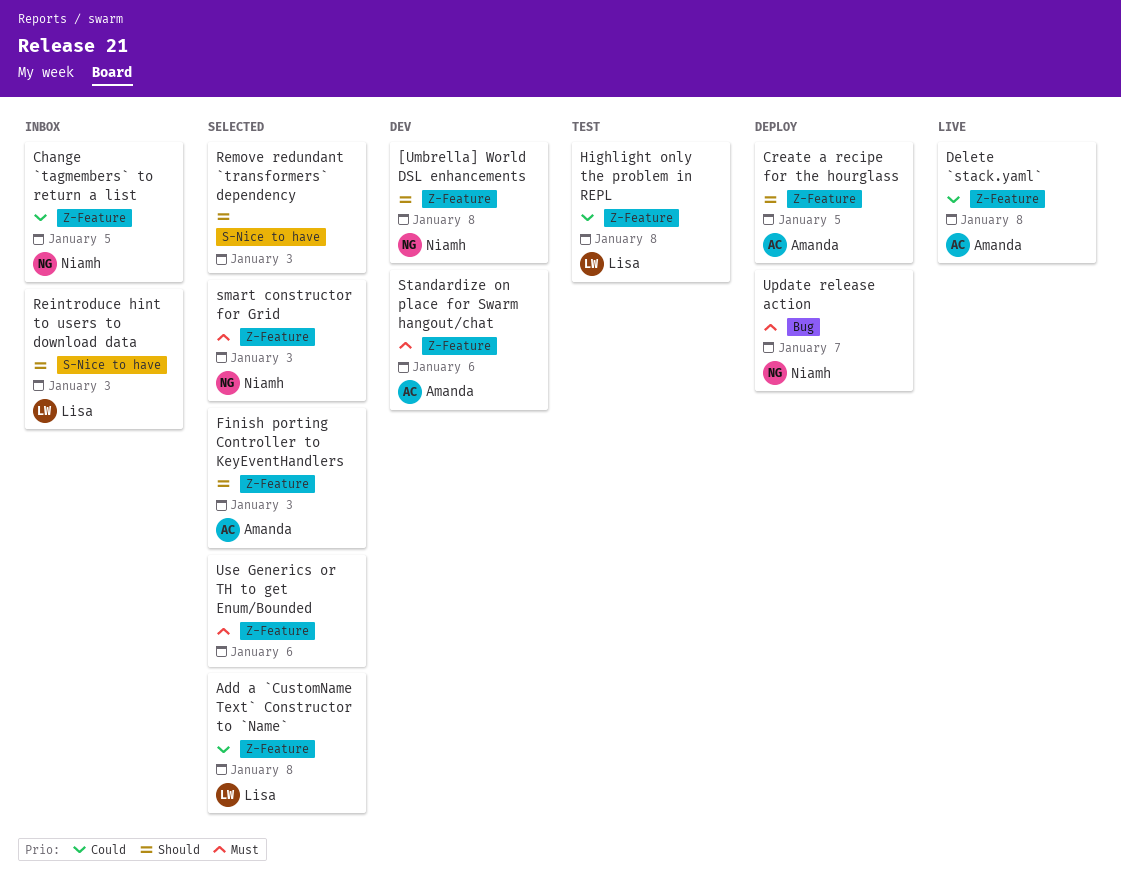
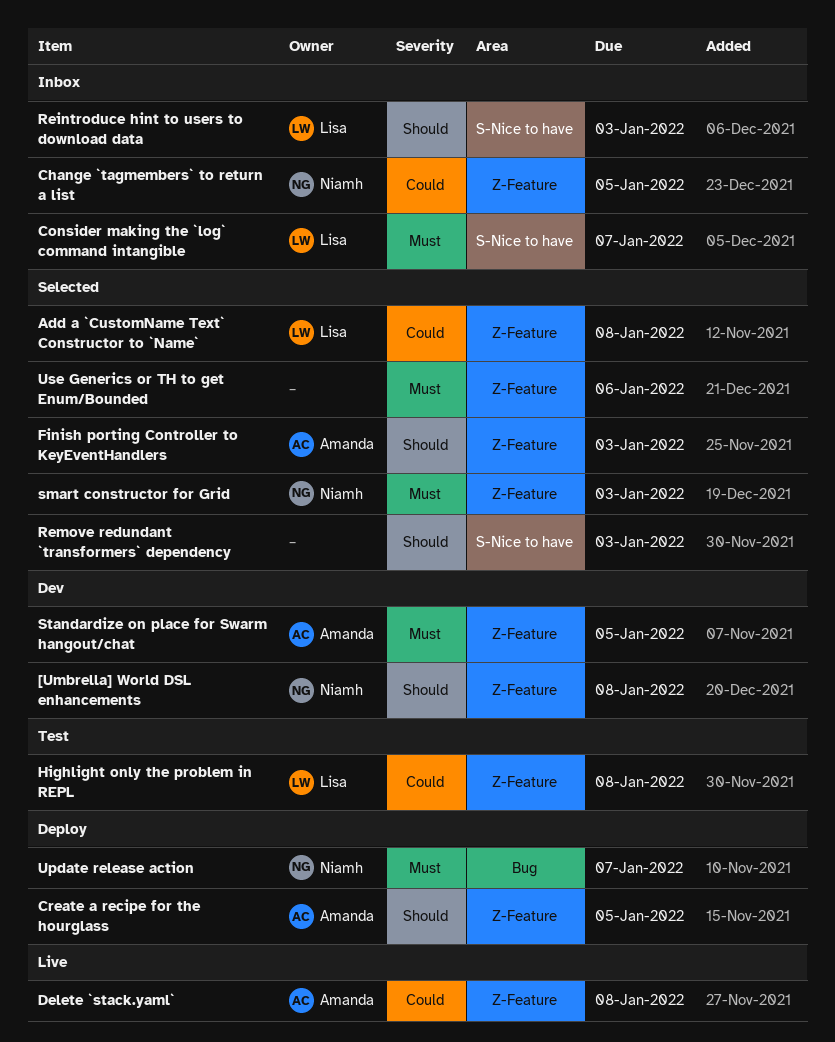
Consider making the `log` command intangible: none -> present
Standardize on place for Swarm hangout/chat, due: Jan 6 -> Jan 5

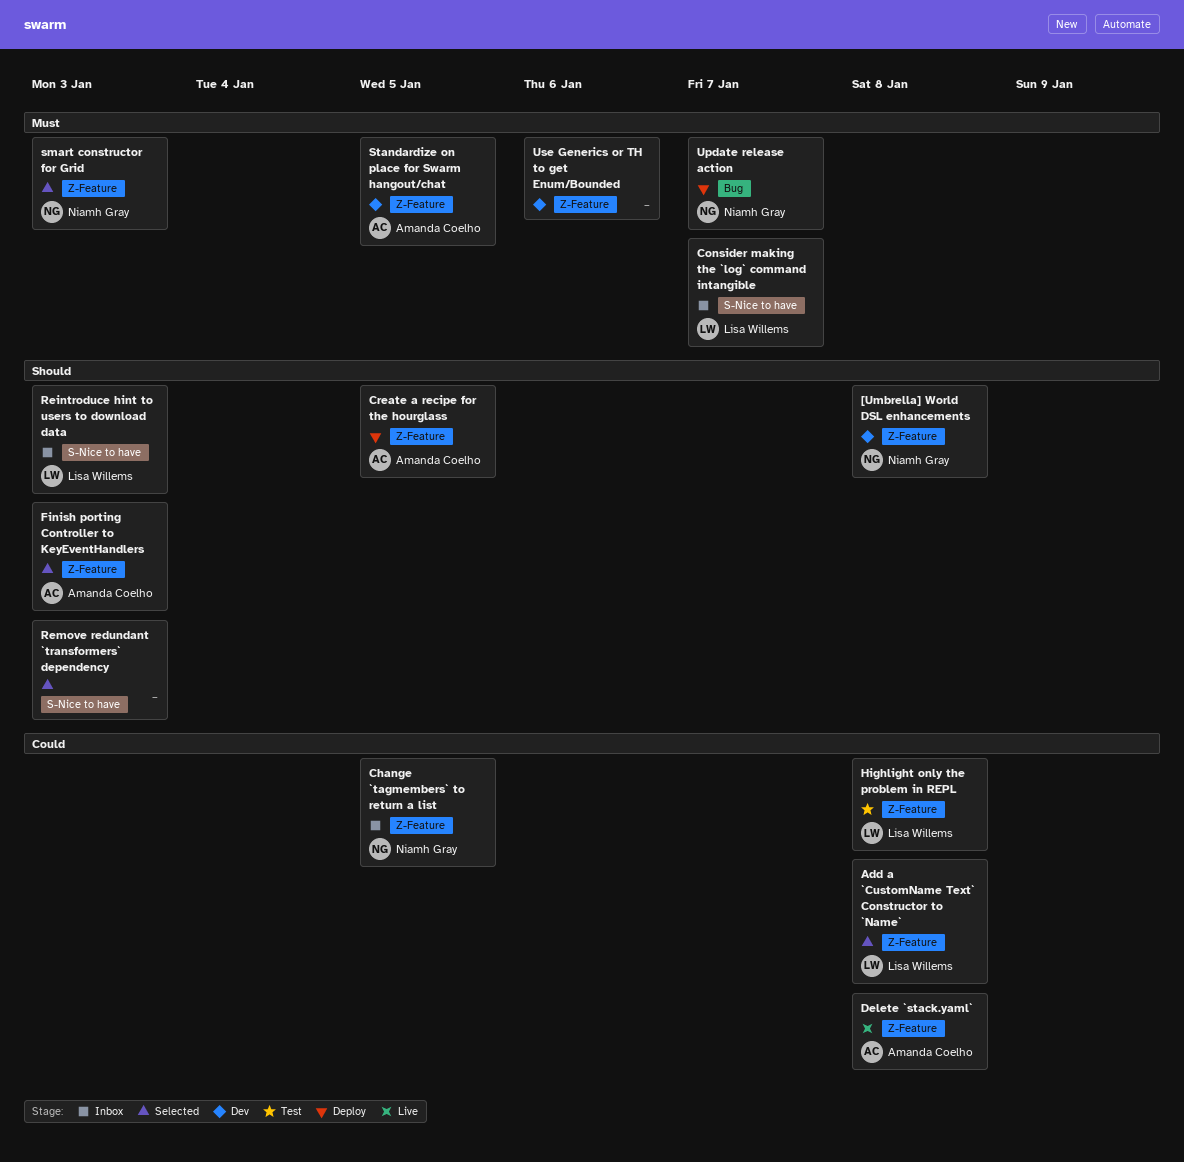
Use Generics or TH to get Enum/Bounded, status: Selected -> Dev

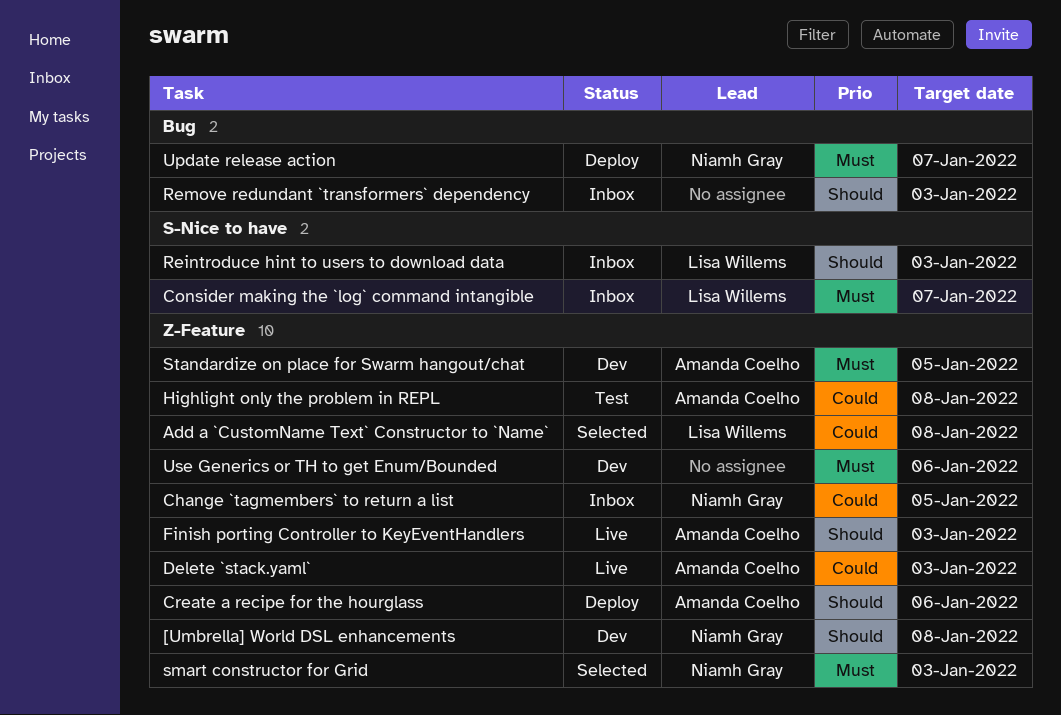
Create a recipe for the hourglass, due: Jan 5 -> Jan 6
Delete `stack.yaml`, due: Jan 8 -> Jan 3
Finish porting Controller to KeyEventHandlers, status: Selected -> Live
Highlight only the problem in REPL, owner: Lisa Willems -> Amanda Coelho
Remove redundant `transformers` dependency, status: Selected -> Inbox
Remove redundant `transformers` dependency, label: S-Nice to have -> Bug

